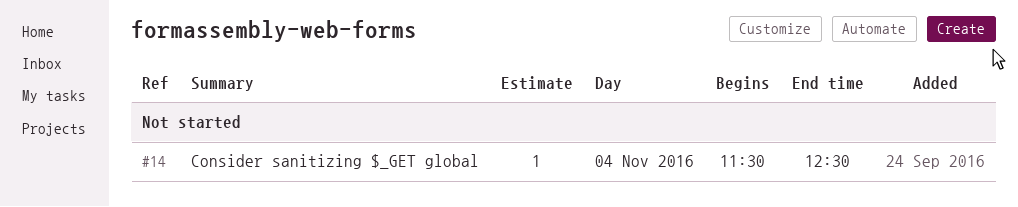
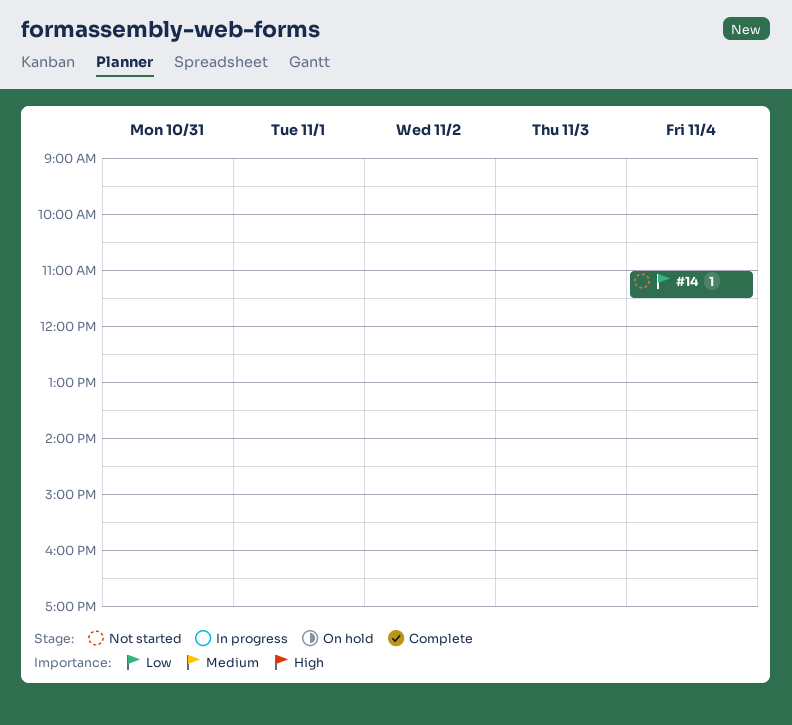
#14, begins: 11:30 -> 11:00
#14, ends: 12:30 -> 11:30

